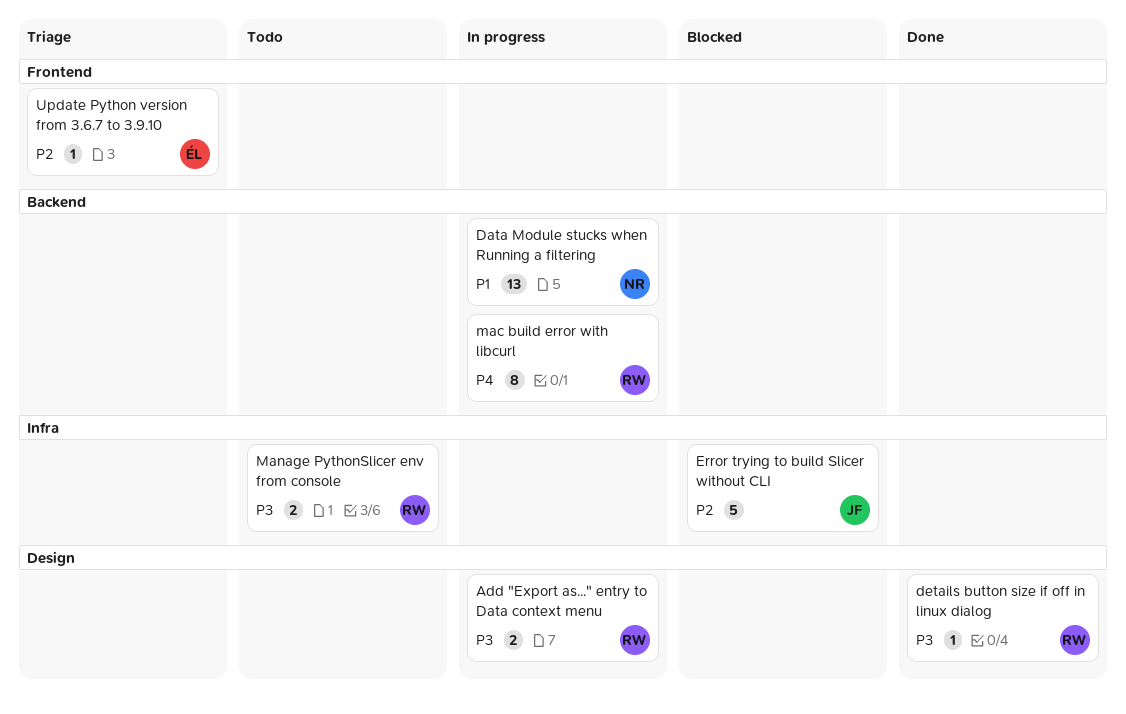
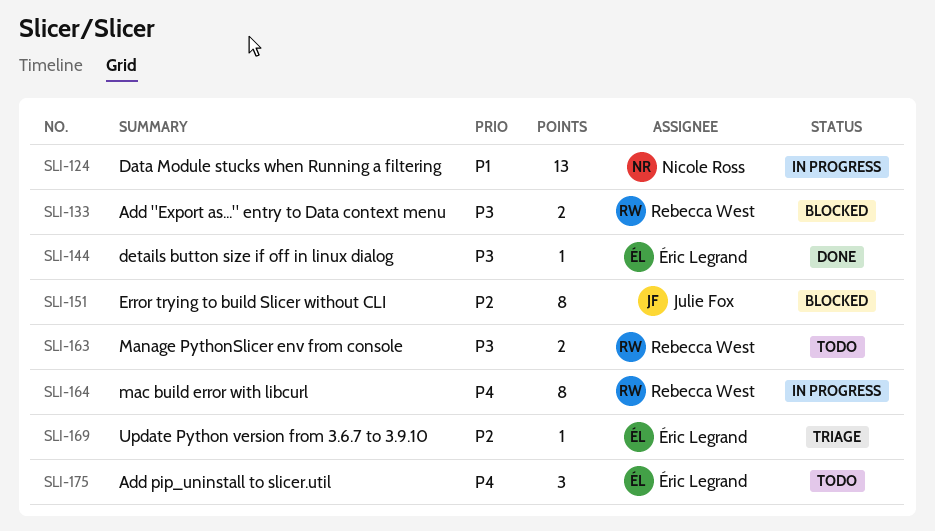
Add "Export as..." entry to Data context menu, status: In progress -> Blocked
Add pip_uninstall to slicer.util: none -> present
details button size if off in linux dialog, owner: Rebecca West -> Éric Legrand
Error trying to build Slicer without CLI, estimate: 5 -> 8

